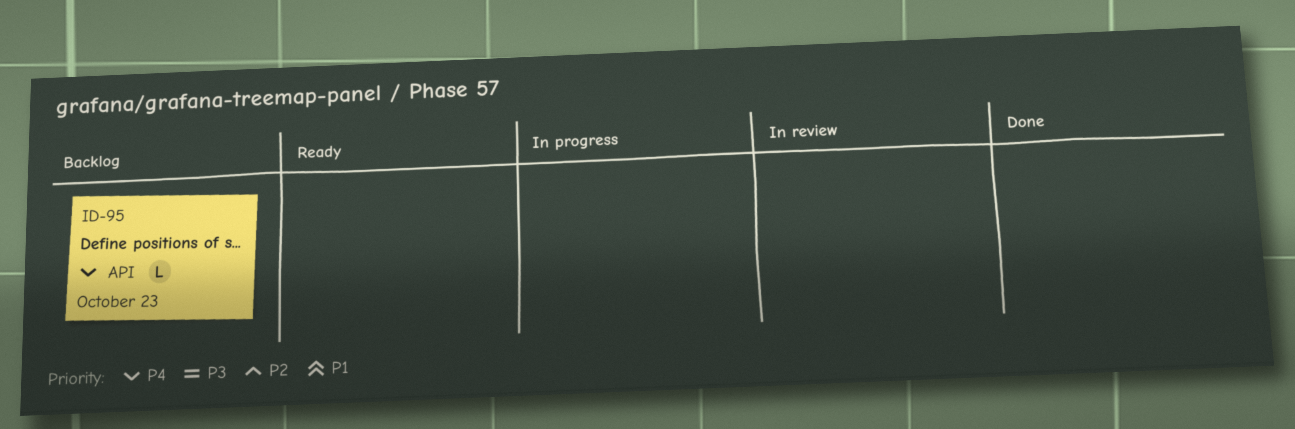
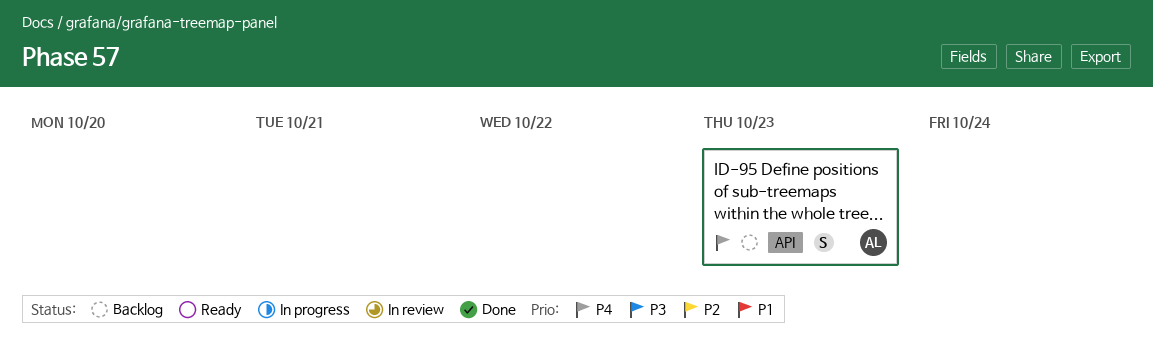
ID-95, estimate: L -> S

